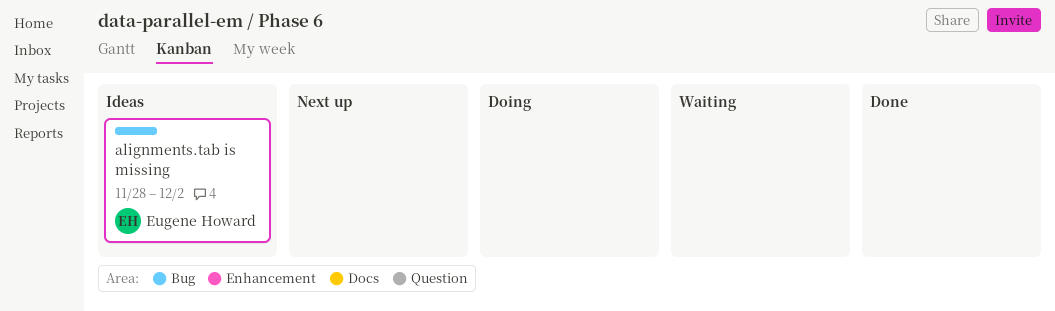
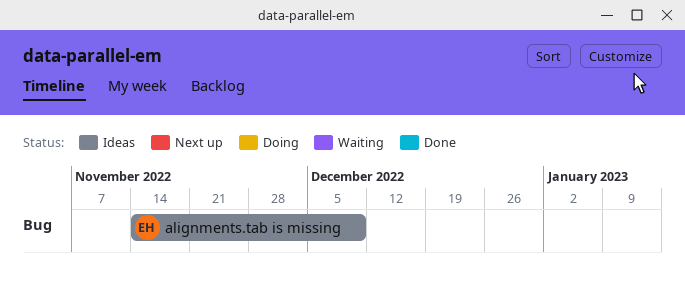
alignments.tab is missing, start: Nov 28 -> Nov 14
alignments.tab is missing, due: Dec 2 -> Dec 9

